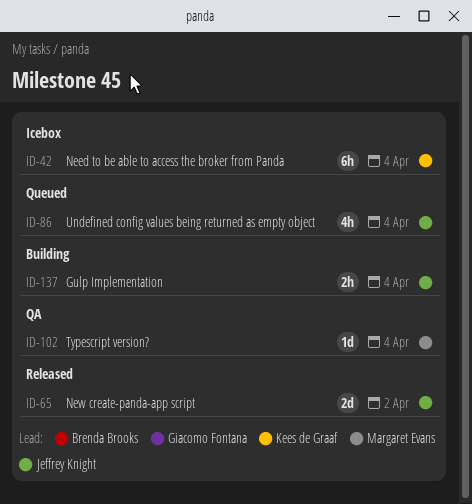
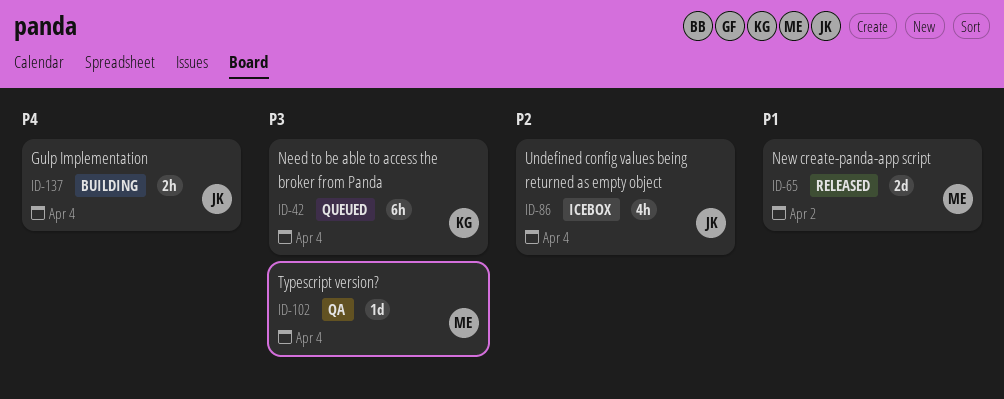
ID-42, status: Icebox -> Queued
ID-65, owner: Jeffrey Knight -> Margaret Evans
ID-86, status: Queued -> Icebox

